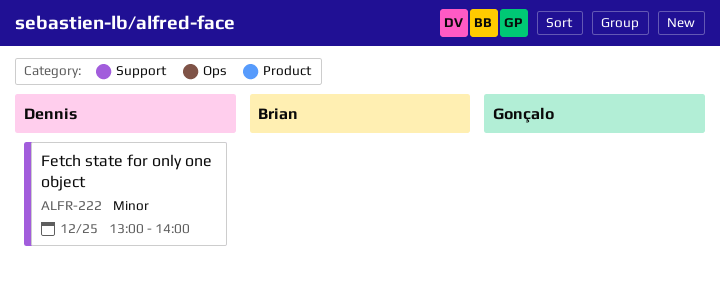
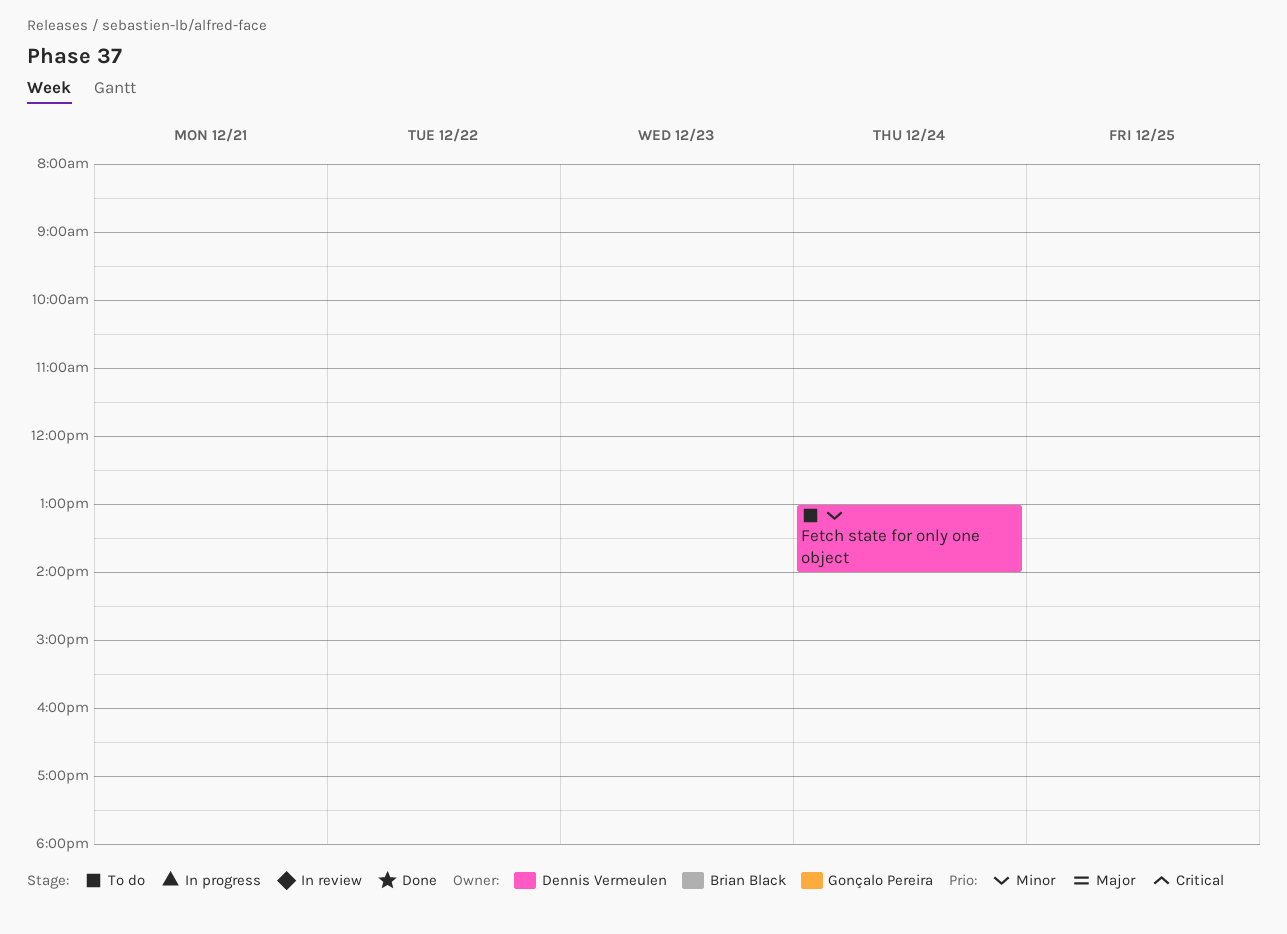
Fetch state for only one object, day: Dec 25 -> Dec 24

